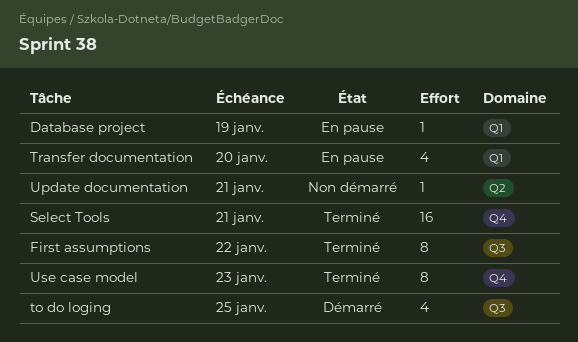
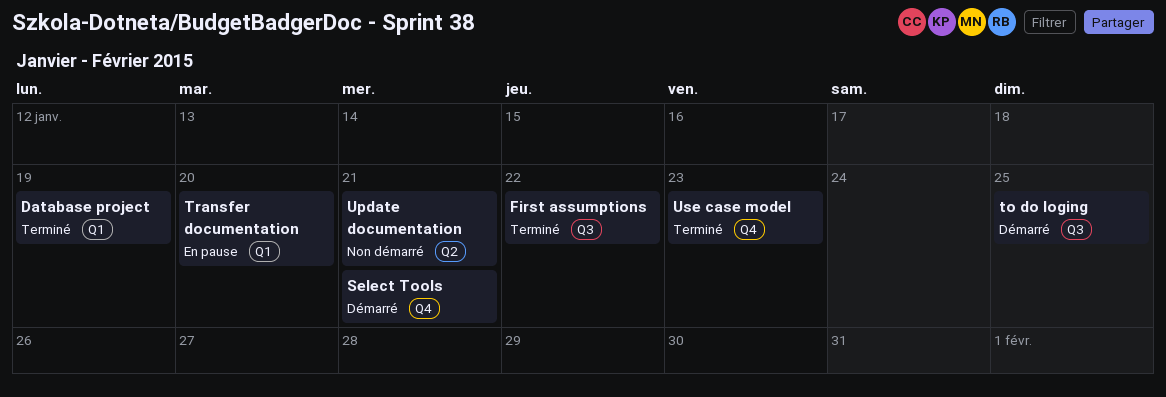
Database project, status: En pause -> Terminé
Select Tools, status: Terminé -> Démarré

